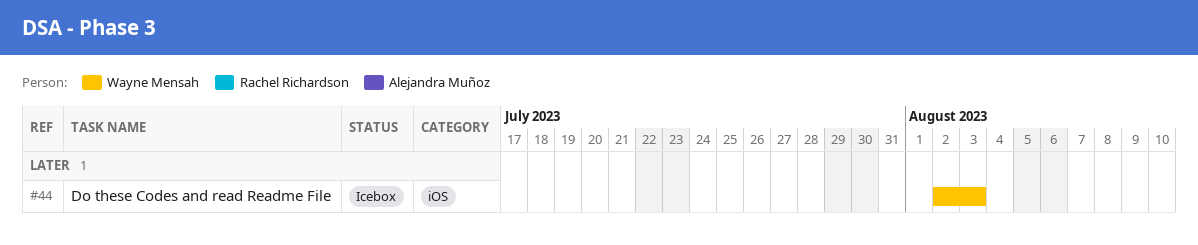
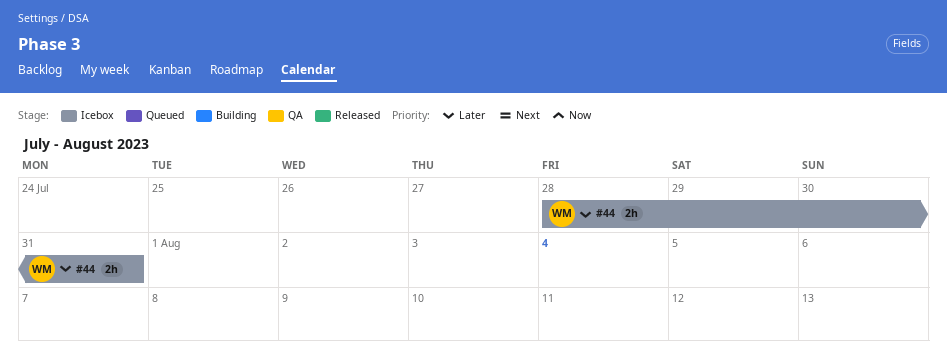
#44, start: Aug 2 -> Jul 28
#44, due: Aug 3 -> Jul 31

